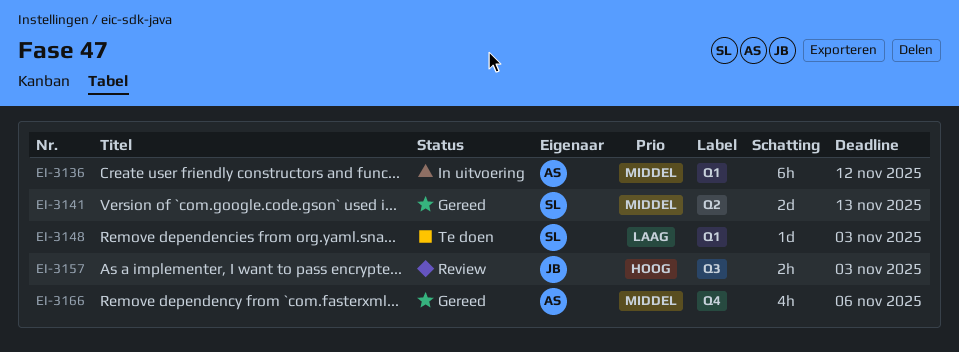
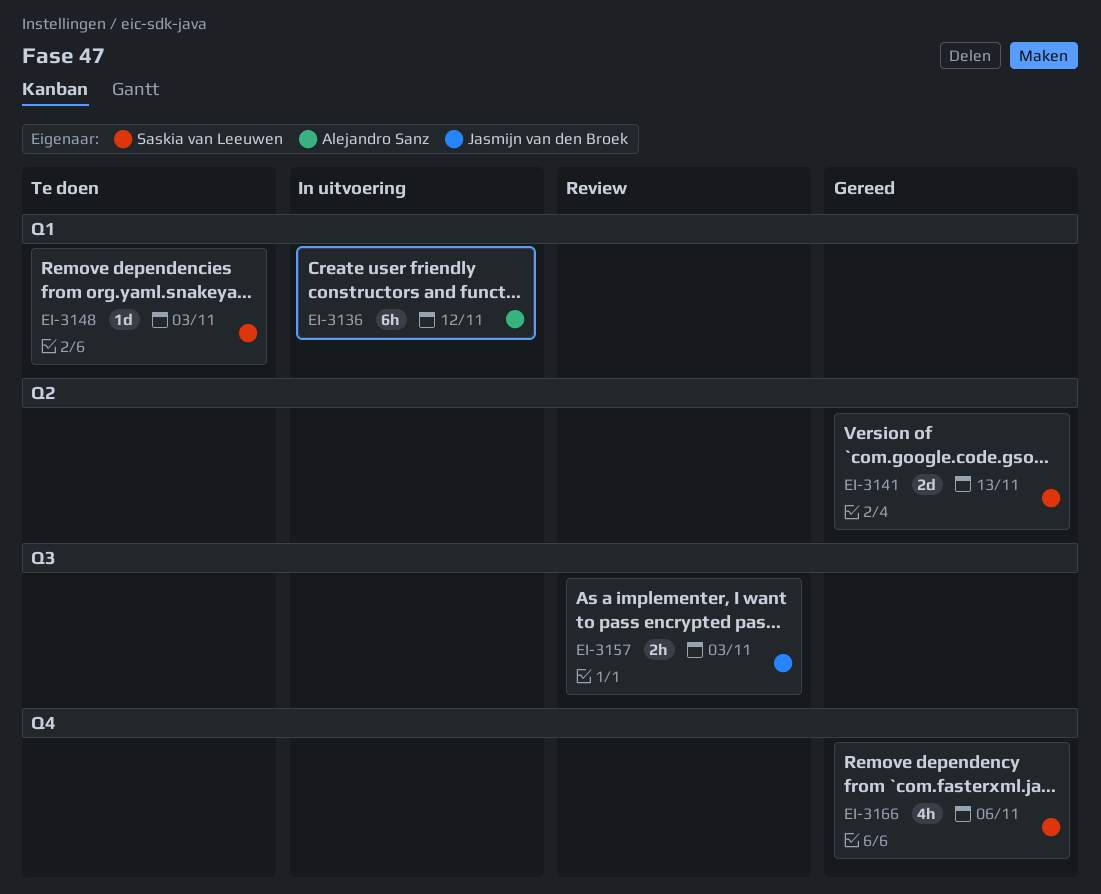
EI-3166, owner: Alejandro Sanz -> Saskia van Leeuwen

